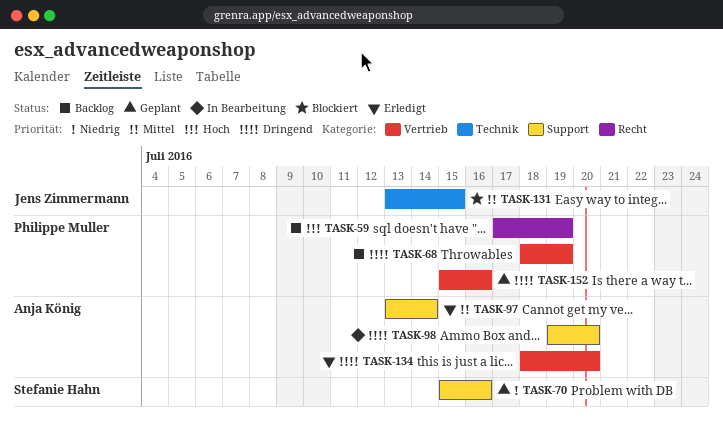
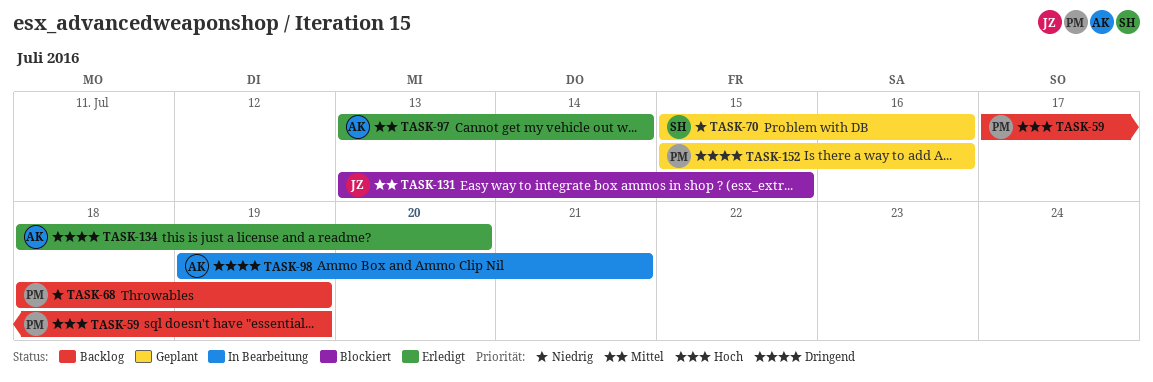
TASK-68, priority: Dringend -> Niedrig
TASK-98, due: Jul 20 -> Jul 21

